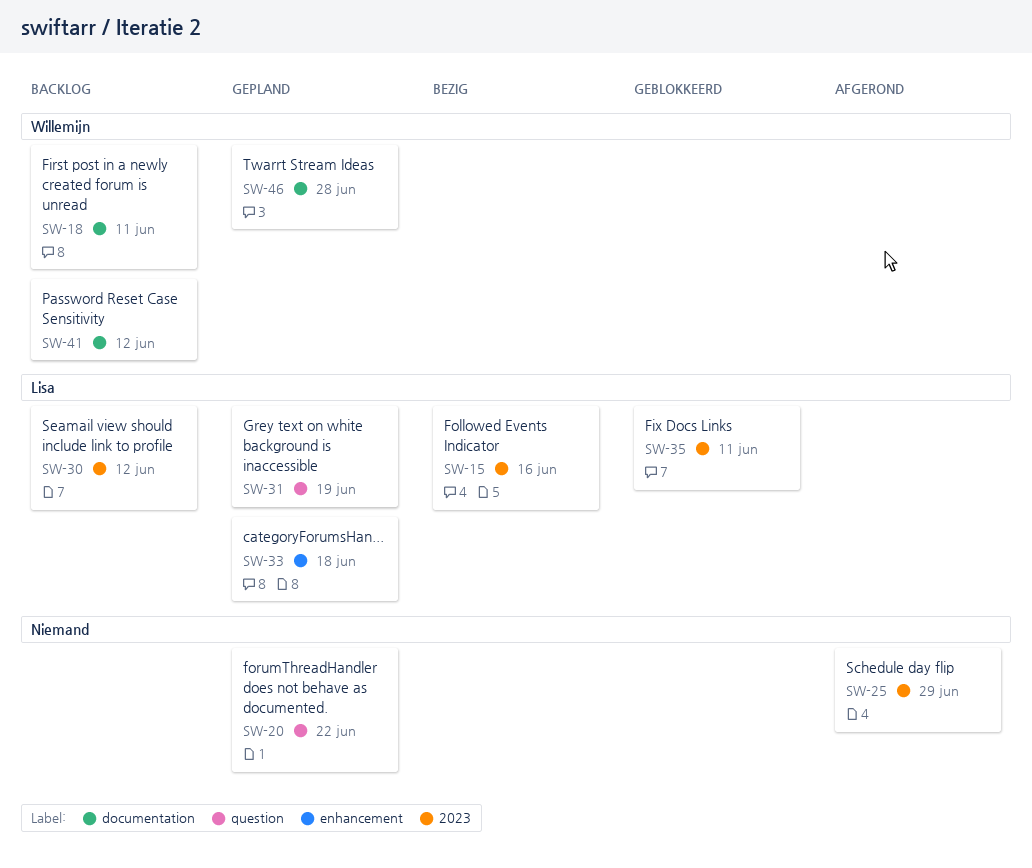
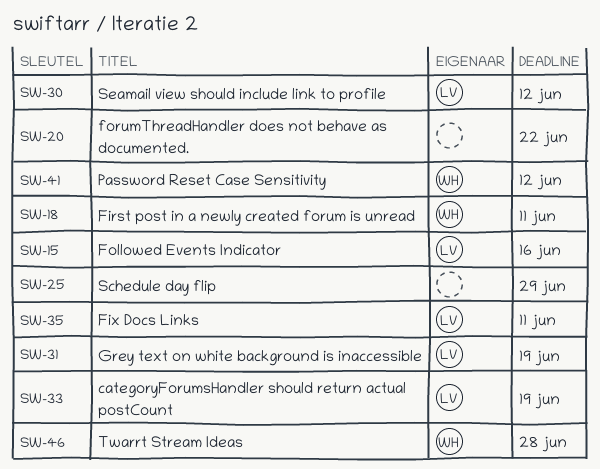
SW-33, due: Jun 18 -> Jun 19

